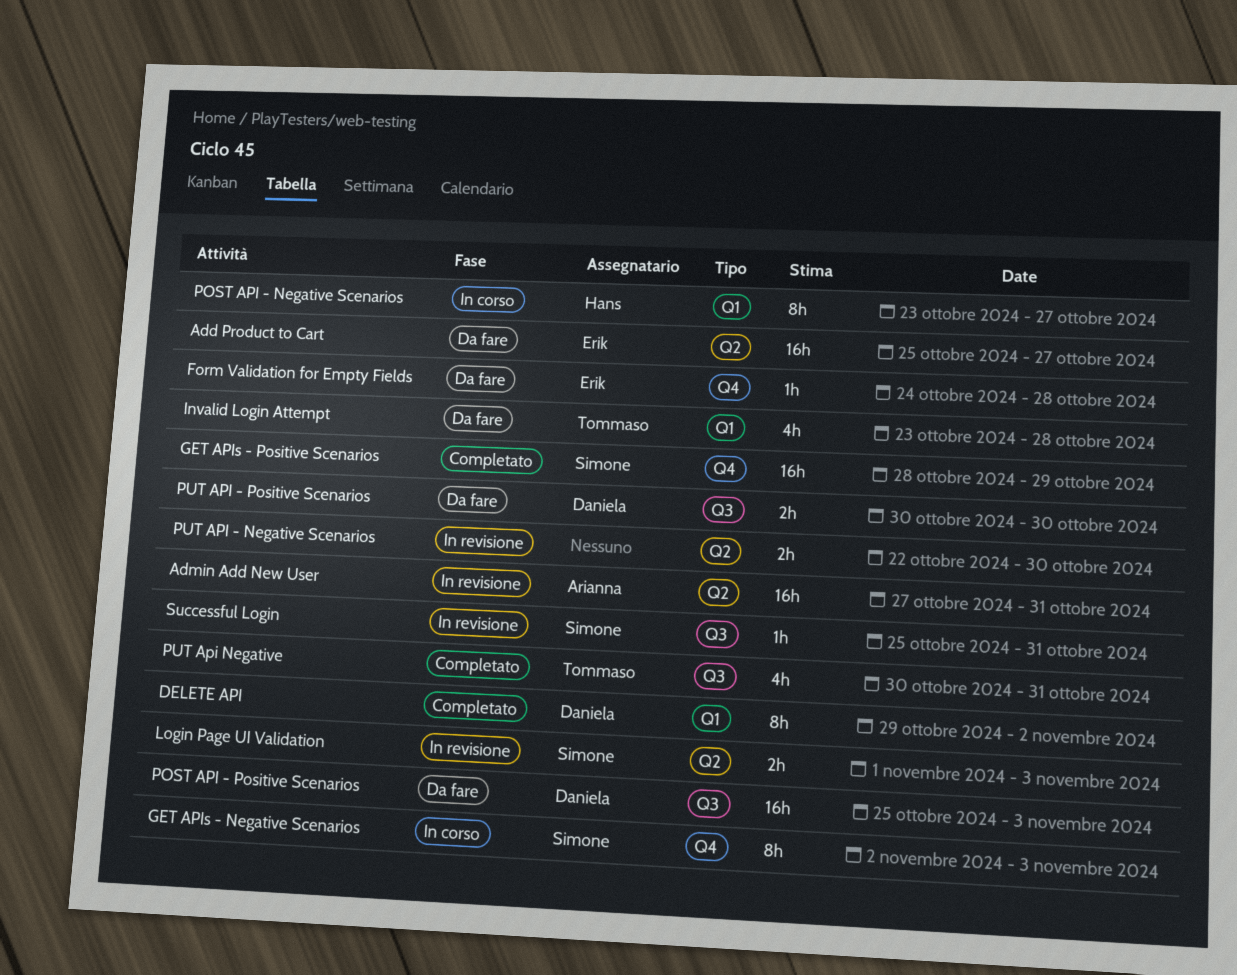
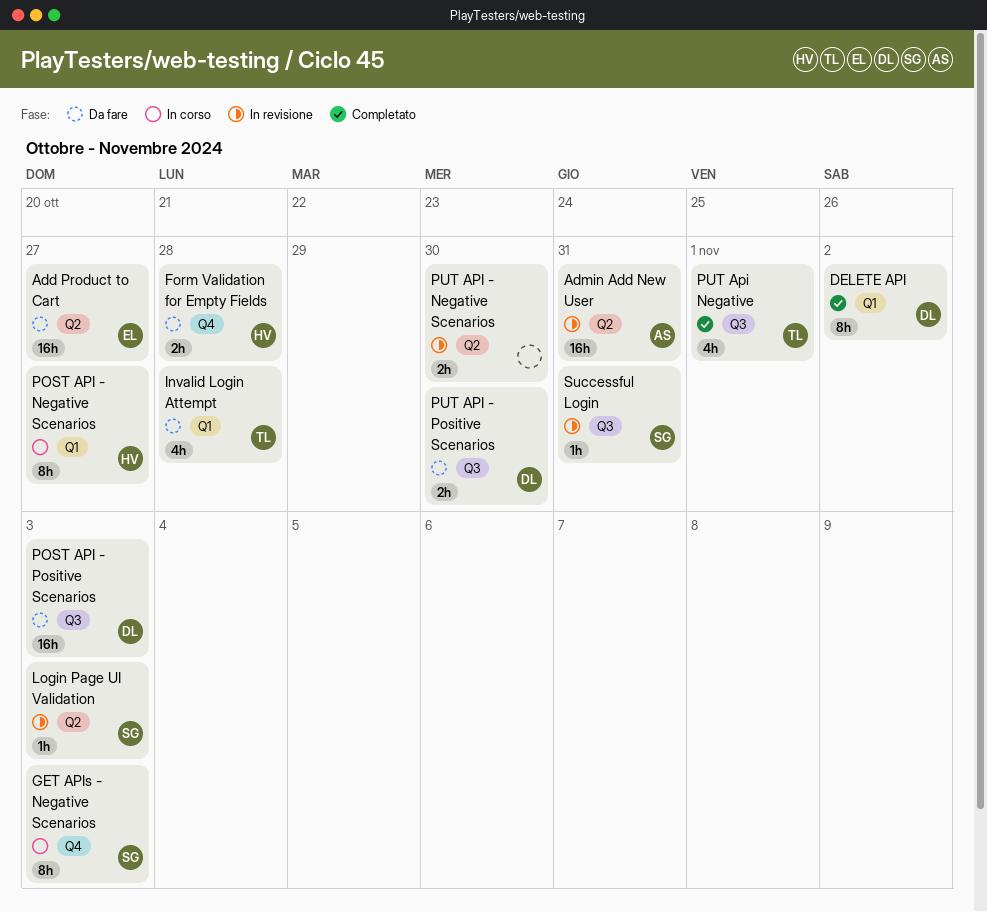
Form Validation for Empty Fields, owner: Erik -> Hans
Form Validation for Empty Fields, estimate: 1h -> 2h
GET APIs - Positive Scenarios: present -> none
Login Page UI Validation, estimate: 2h -> 1h
PUT Api Negative, due: Oct 31 -> Nov 1

